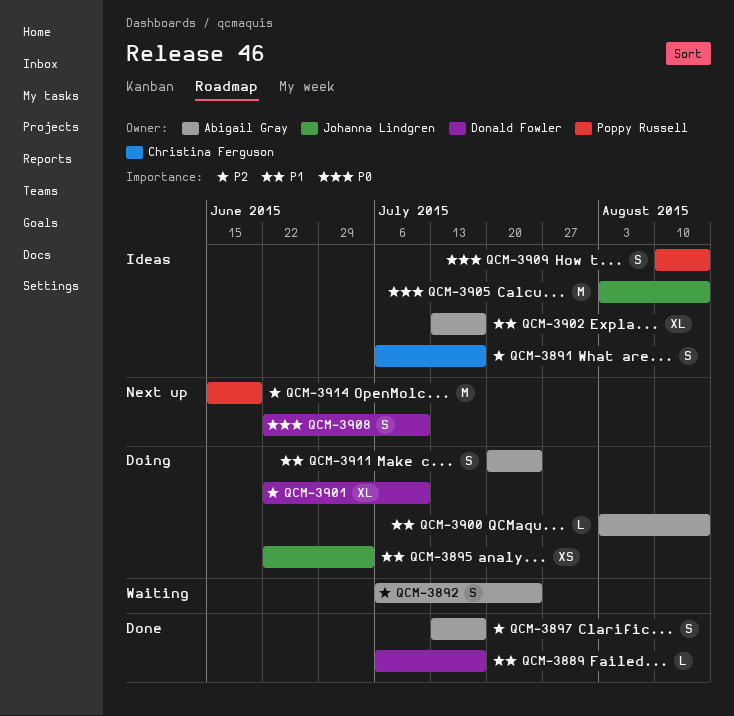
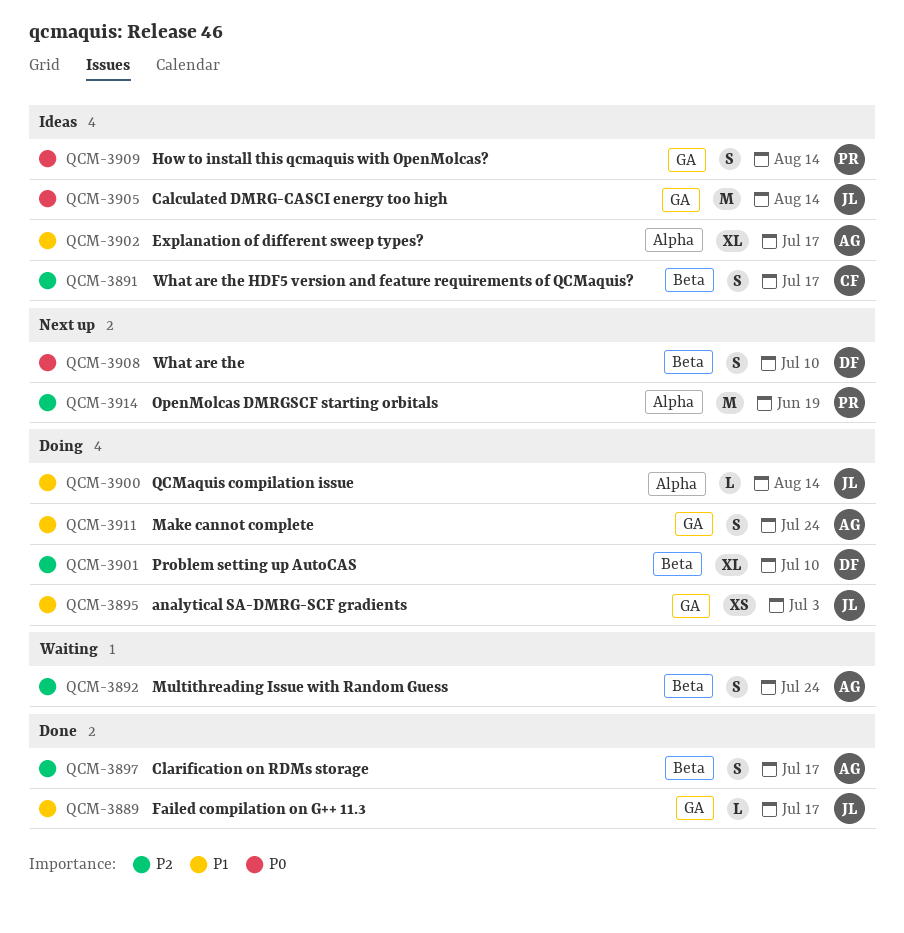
QCM-3889, owner: Donald Fowler -> Johanna Lindgren
QCM-3900, owner: Abigail Gray -> Johanna Lindgren

